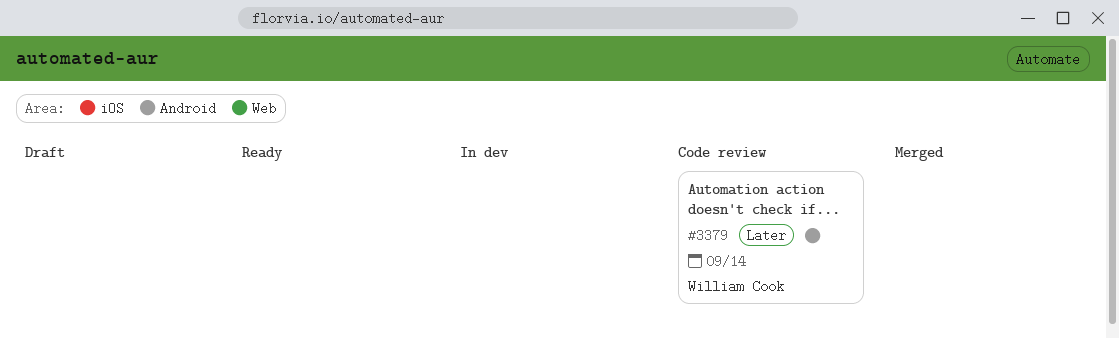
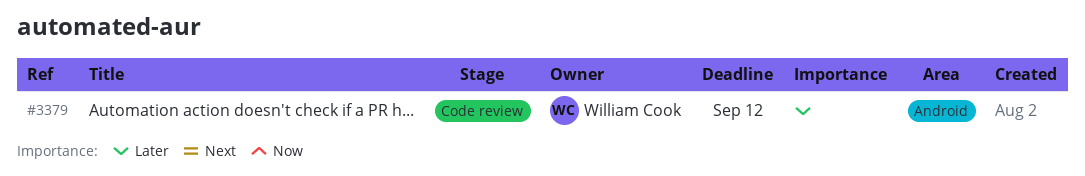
#3379, due: Sep 14 -> Sep 12

